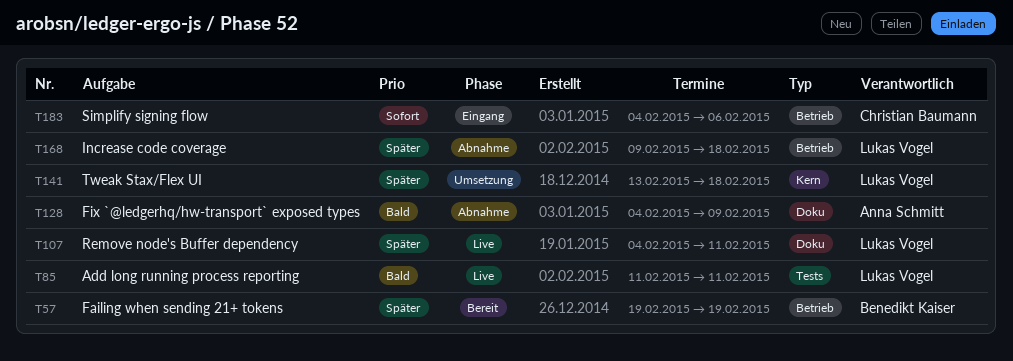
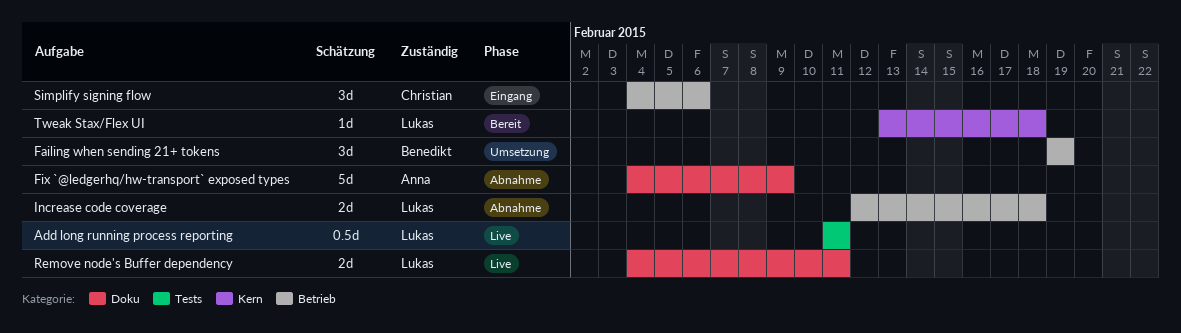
Failing when sending 21+ tokens, status: Bereit -> Umsetzung
Increase code coverage, start: Feb 9 -> Feb 12
Tweak Stax/Flex UI, status: Umsetzung -> Bereit

